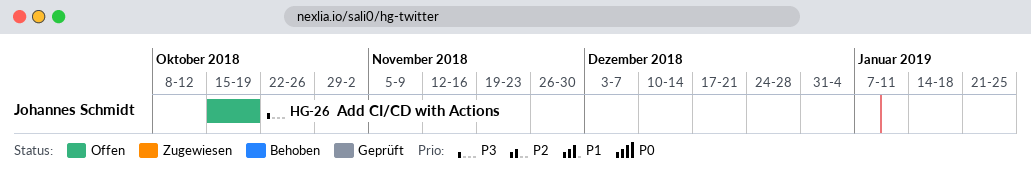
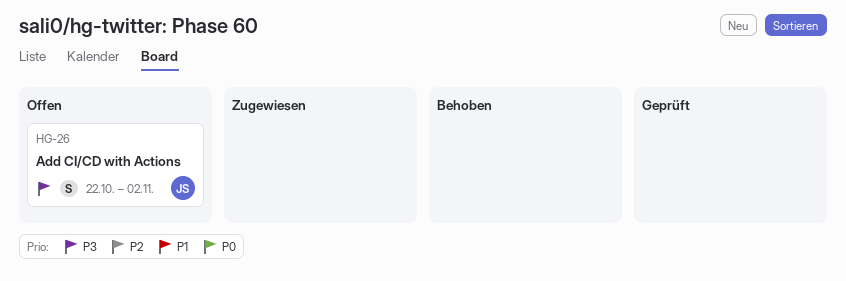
HG-26, start: Oct 15 -> Oct 22
HG-26, due: Oct 19 -> Nov 2

